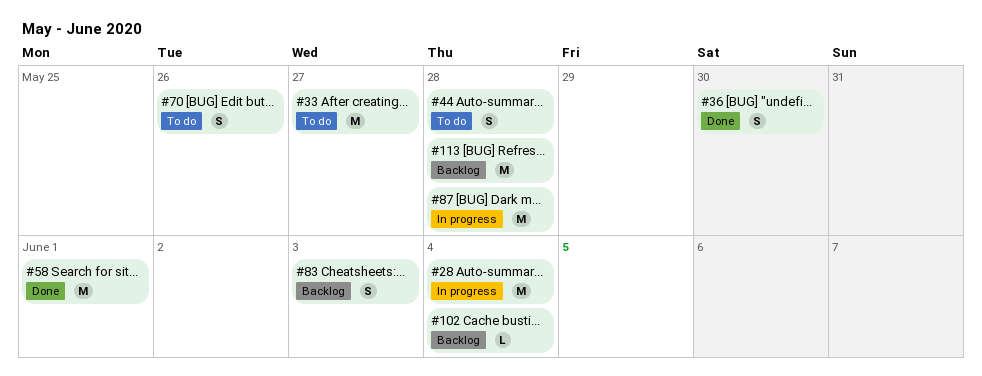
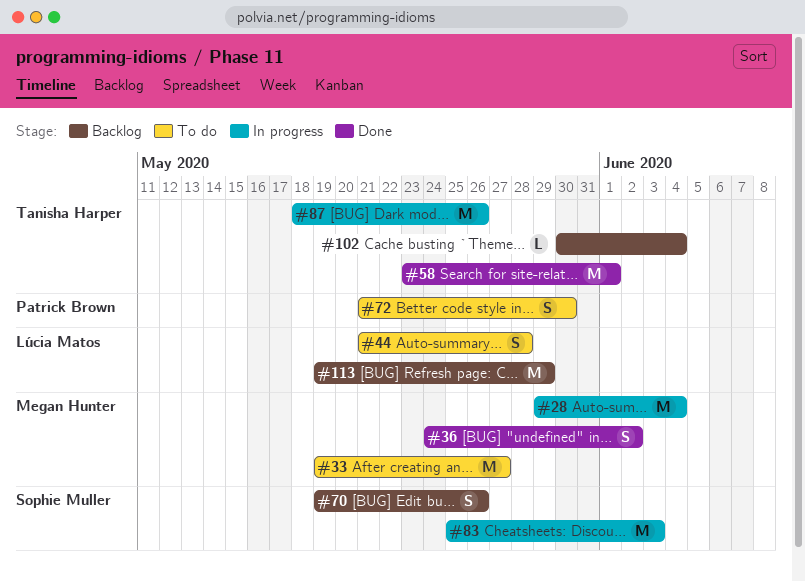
#36, due: May 30 -> Jun 2
#70, status: To do -> Backlog
#72: none -> present
#83, status: Backlog -> In progress
#83, estimate: S -> M
#87, due: May 28 -> May 26
#113, due: May 28 -> May 29

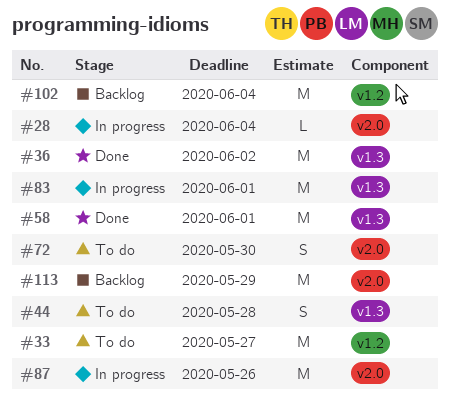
#28, estimate: M -> L
#36, estimate: S -> M
#70: present -> none
#83, due: Jun 3 -> Jun 1
#102, estimate: L -> M

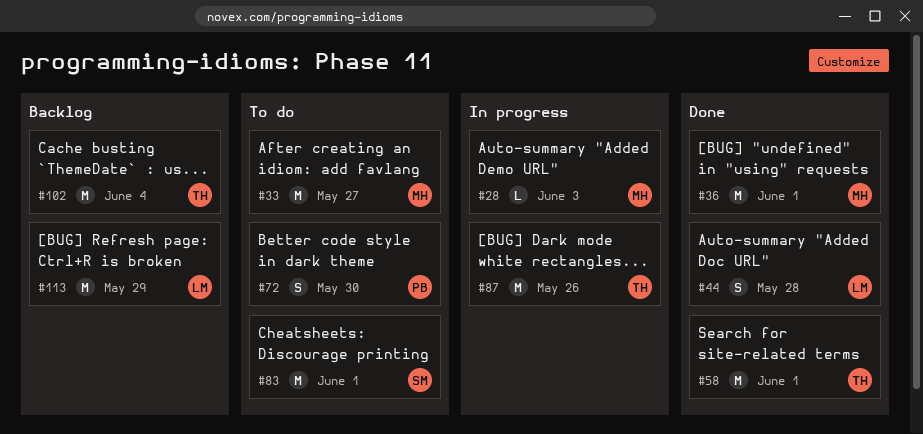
#28, due: Jun 4 -> Jun 3
#36, due: Jun 2 -> Jun 1
#44, status: To do -> Done
#83, status: In progress -> To do

